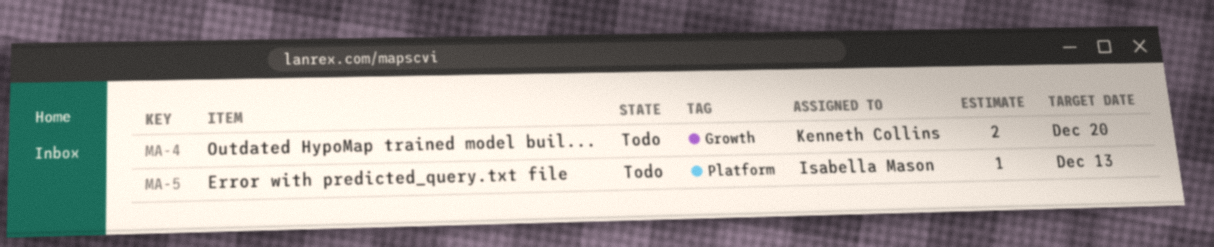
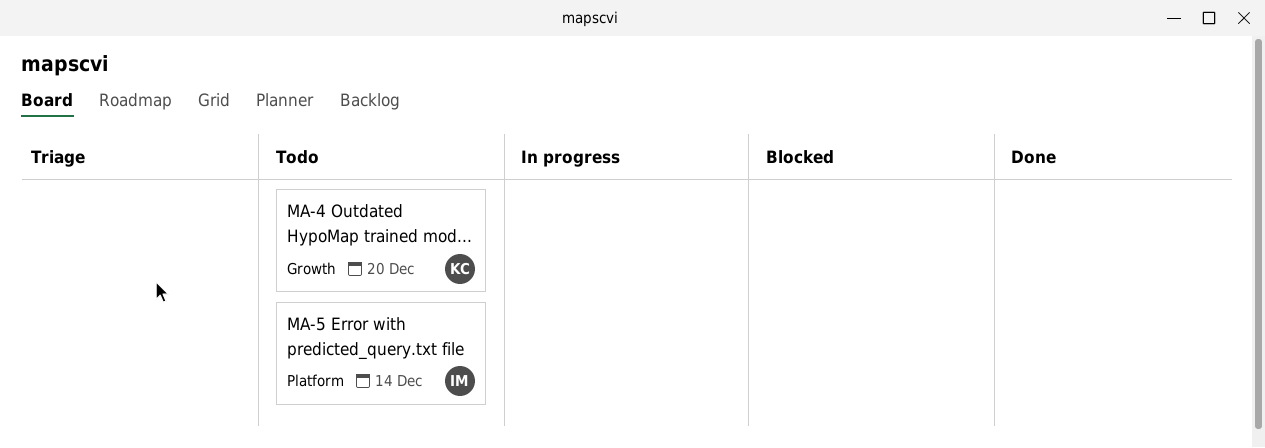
MA-5, due: Dec 13 -> Dec 14

